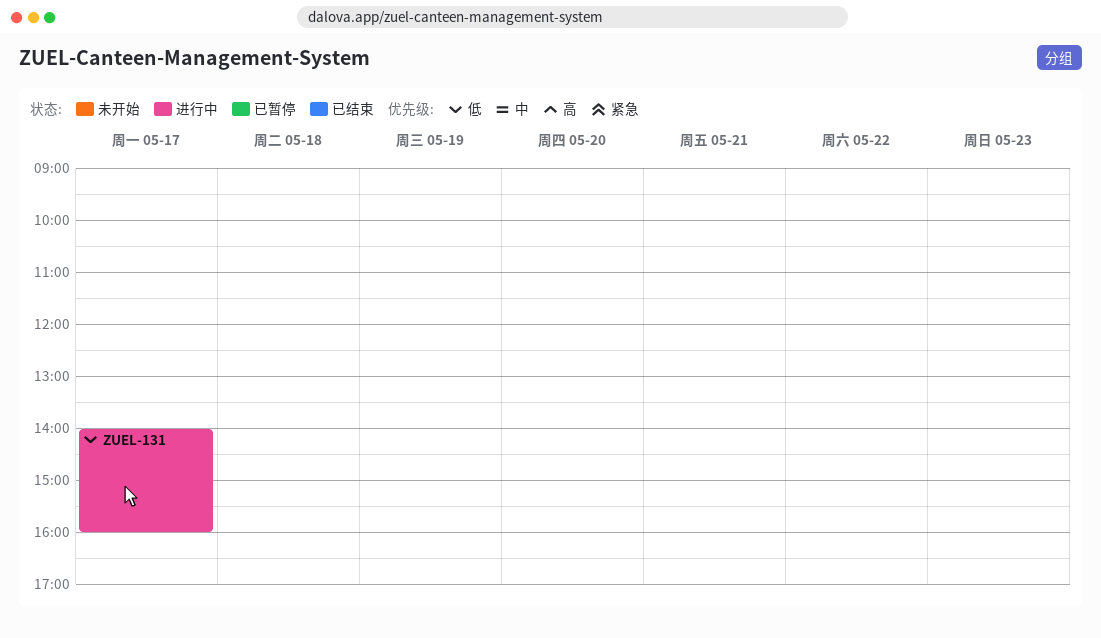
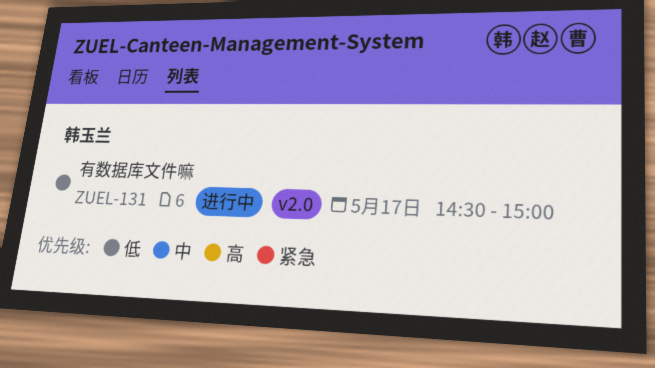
ZUEL-131, begins: 14:00 -> 14:30
ZUEL-131, ends: 16:00 -> 15:00

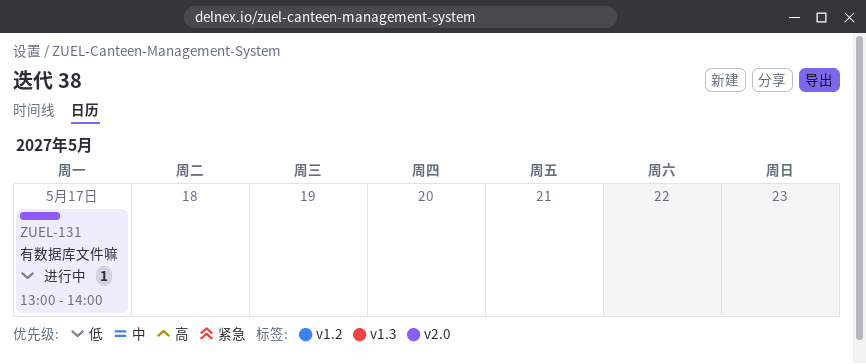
ZUEL-131, begins: 14:30 -> 13:00
ZUEL-131, ends: 15:00 -> 14:00

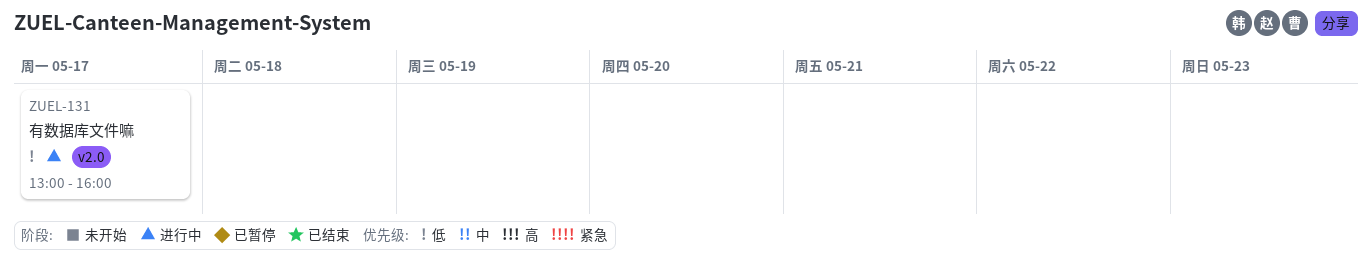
ZUEL-131, ends: 14:00 -> 16:00

